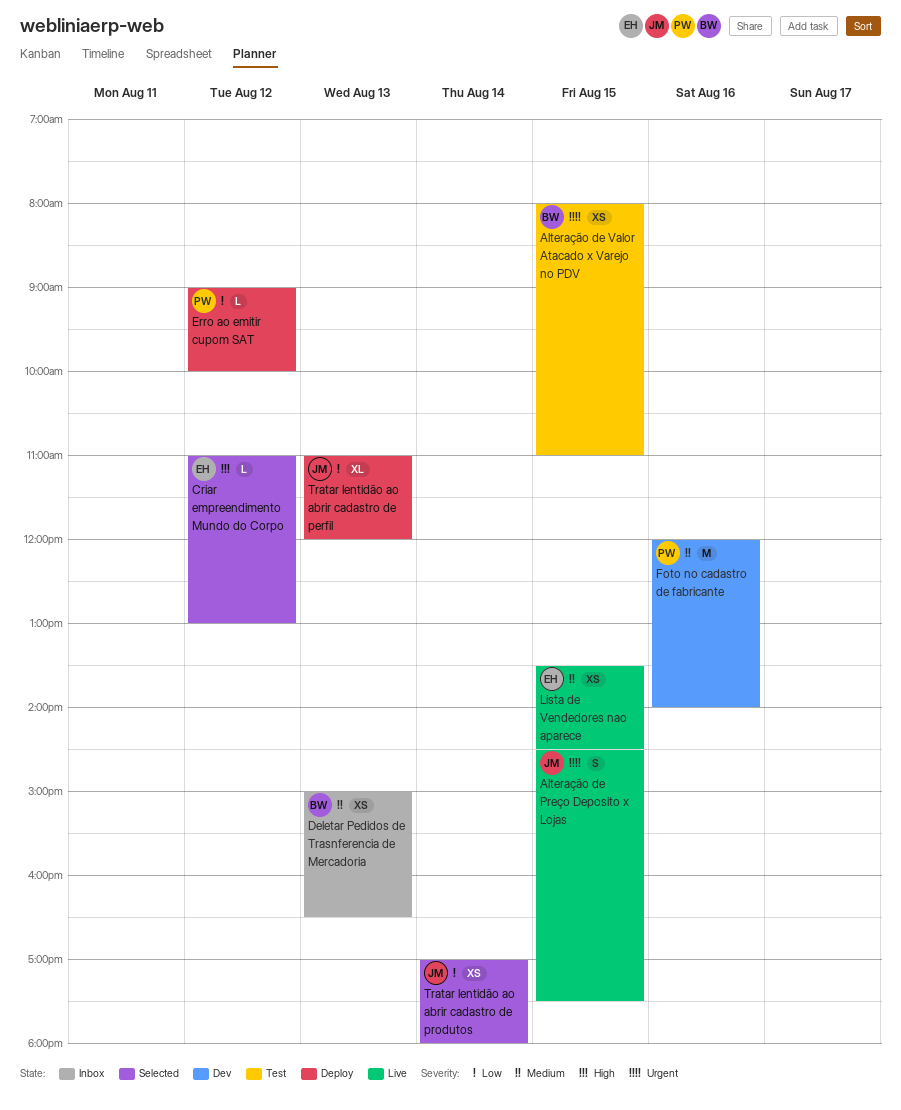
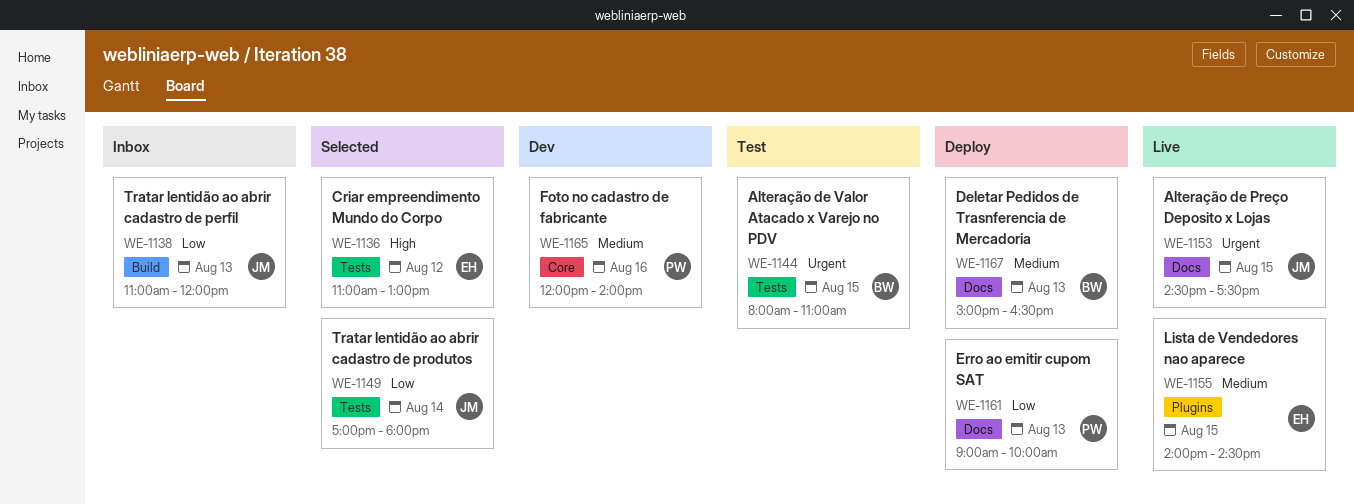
Deletar Pedidos de Trasnferencia de Mercadoria, status: Inbox -> Deploy
Erro ao emitir cupom SAT, day: Aug 12 -> Aug 13
Lista de Vendedores nao aparece, begins: 13:30 -> 14:00
Tratar lentidão ao abrir cadastro de perfil, status: Deploy -> Inbox

